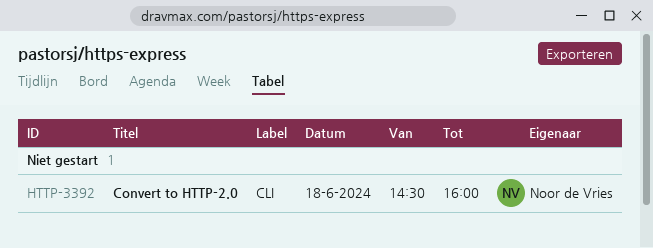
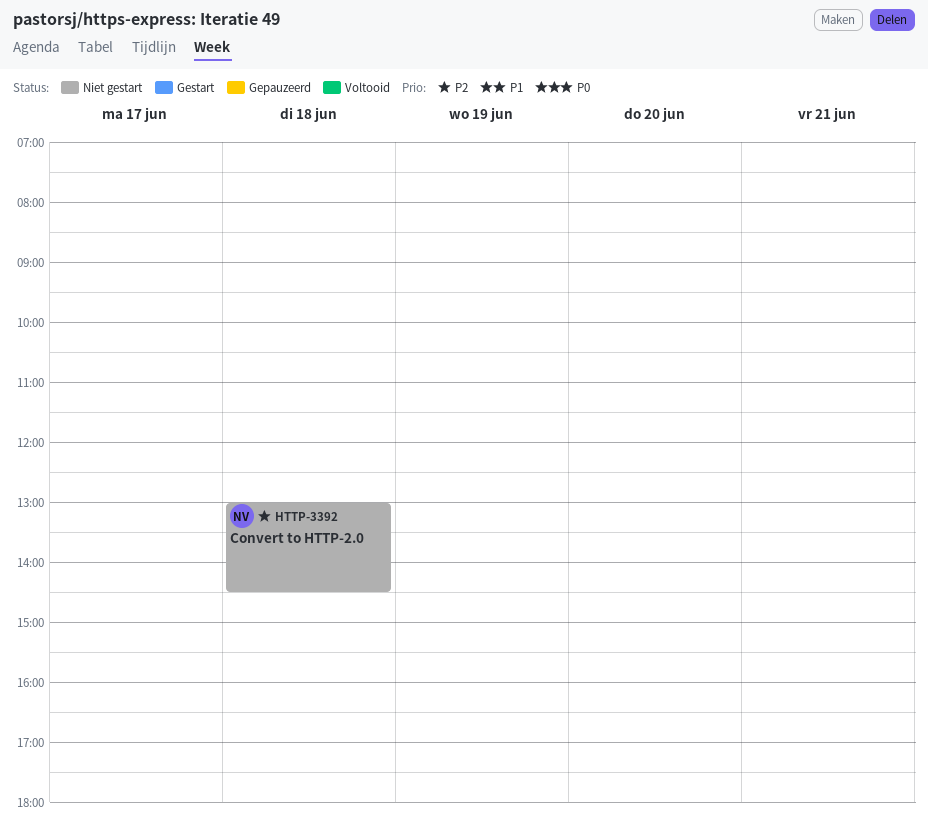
HTTP-3392, begins: 14:30 -> 13:00
HTTP-3392, ends: 16:00 -> 14:30

